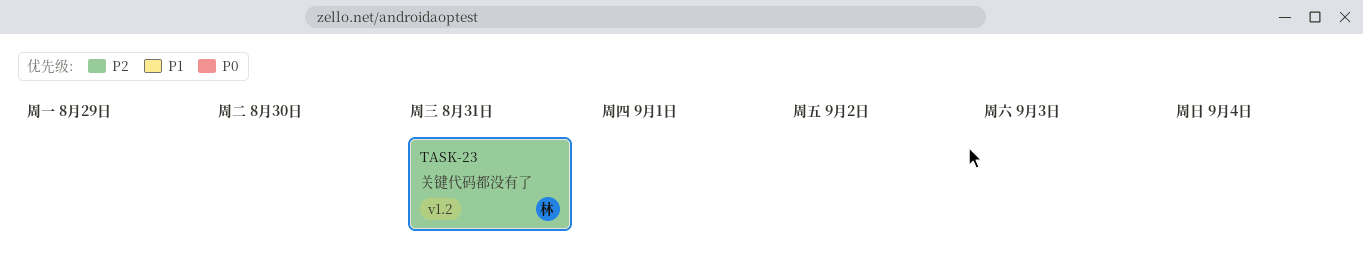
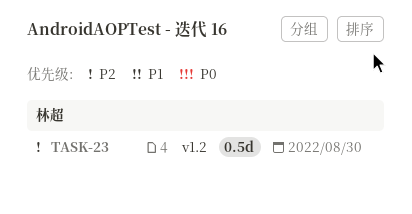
TASK-23, due: Aug 31 -> Aug 30

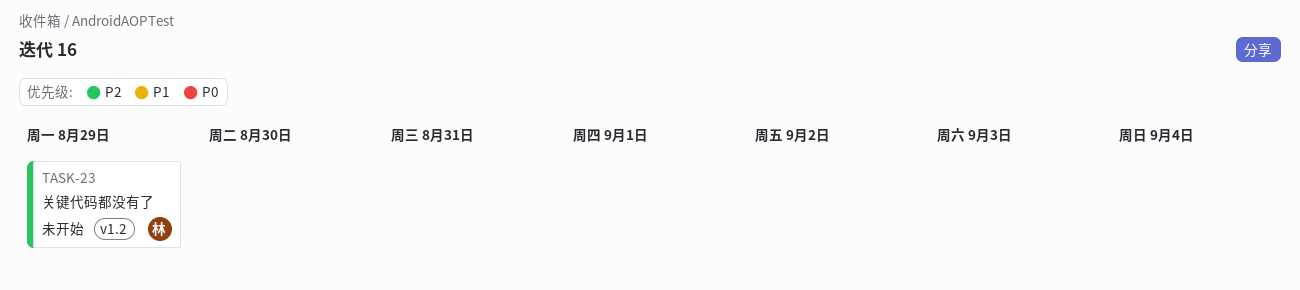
TASK-23, due: Aug 30 -> Aug 29

